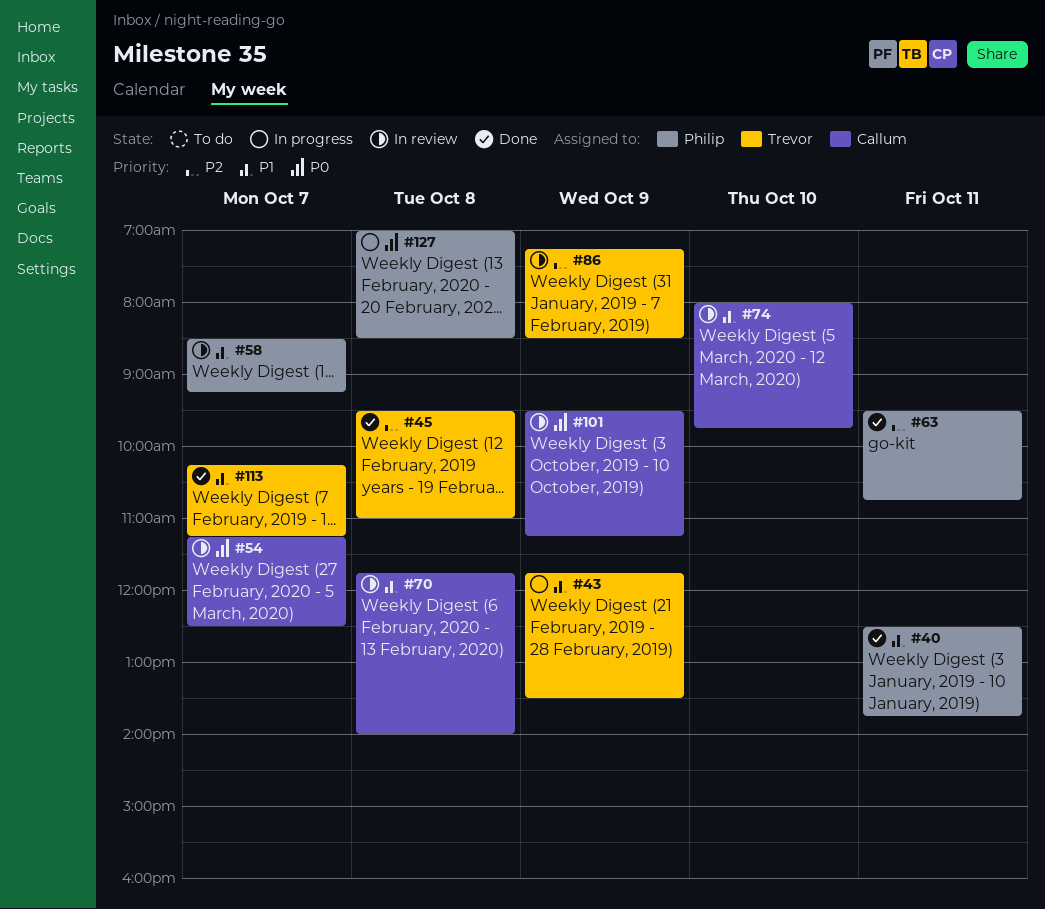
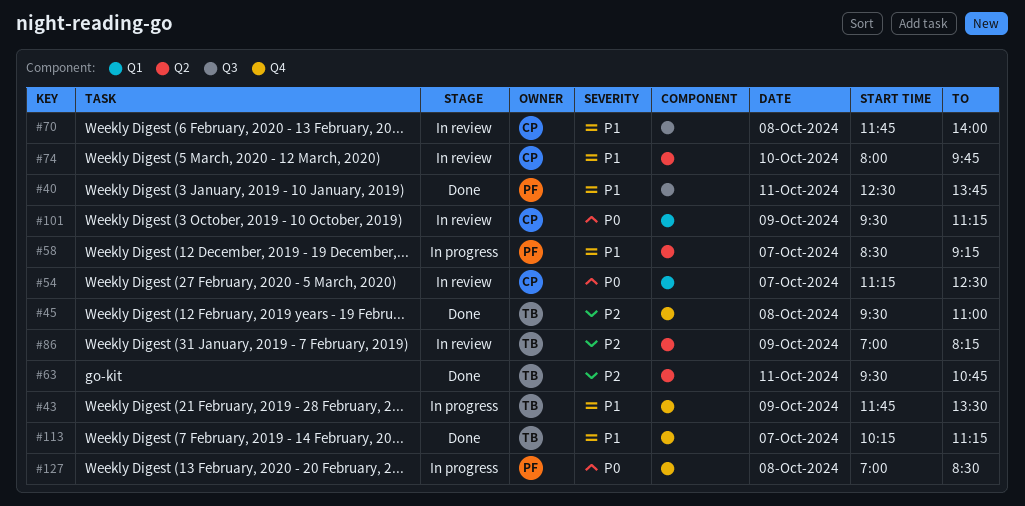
#58, status: In review -> In progress
#63, owner: Philip -> Trevor
#86, begins: 07:15 -> 07:00
#86, ends: 08:30 -> 08:15

